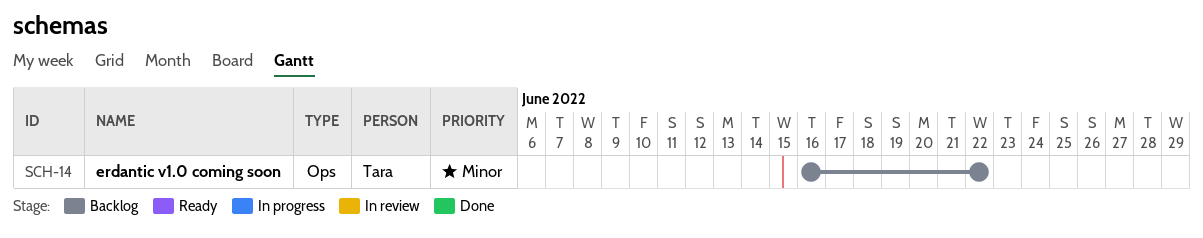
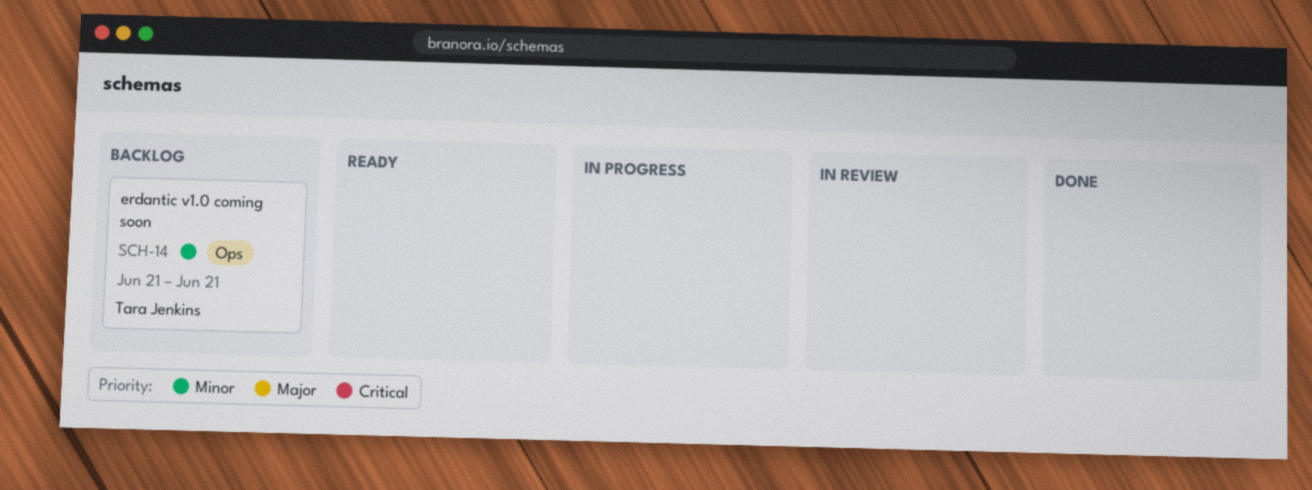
SCH-14, start: Jun 16 -> Jun 21
SCH-14, due: Jun 22 -> Jun 21

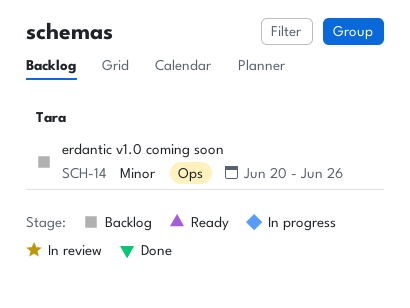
SCH-14, start: Jun 21 -> Jun 20
SCH-14, due: Jun 21 -> Jun 26

